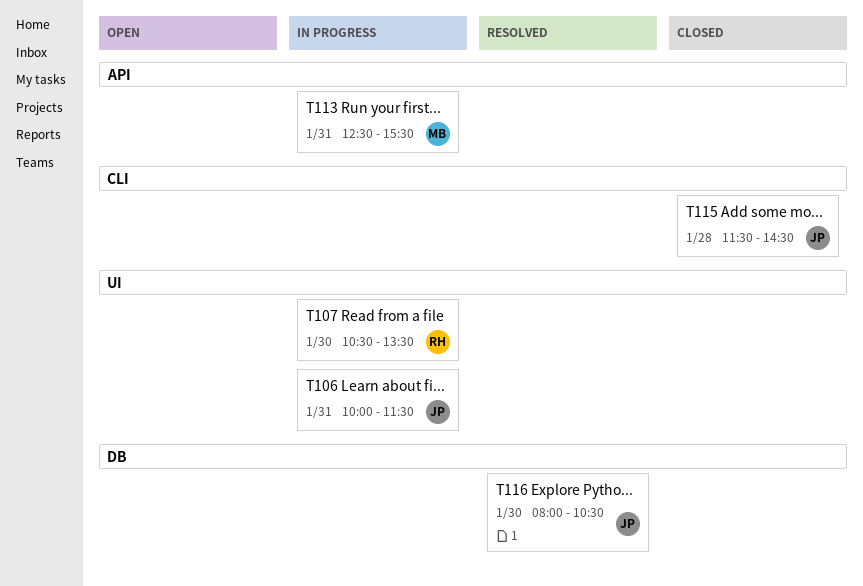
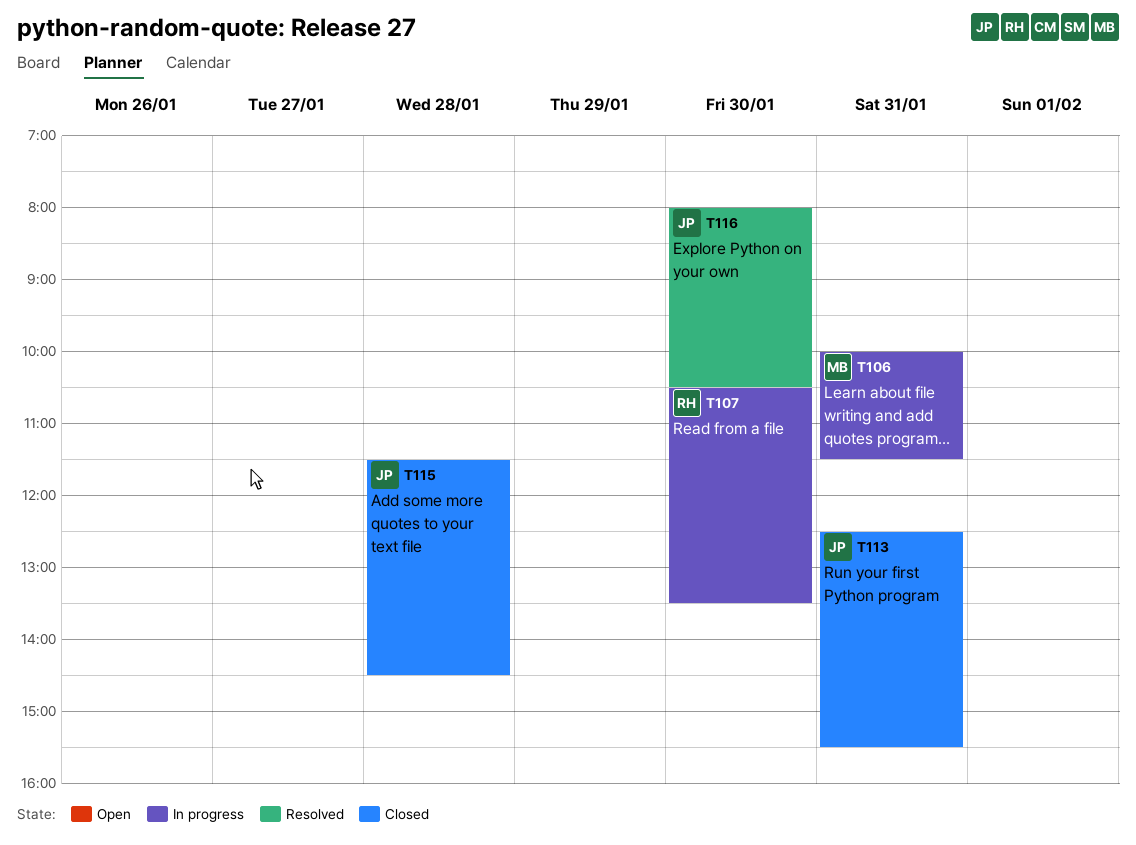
T106, owner: JP -> MB
T113, status: In progress -> Closed
T113, owner: MB -> JP

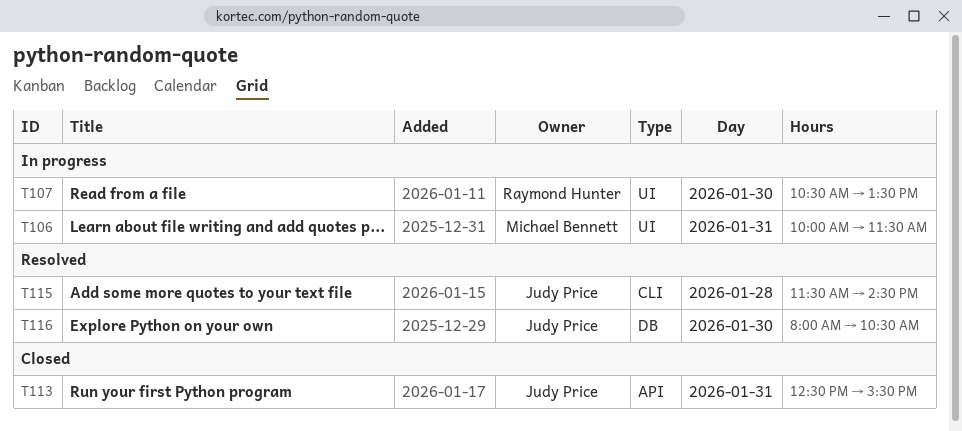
T115, status: Closed -> Resolved

